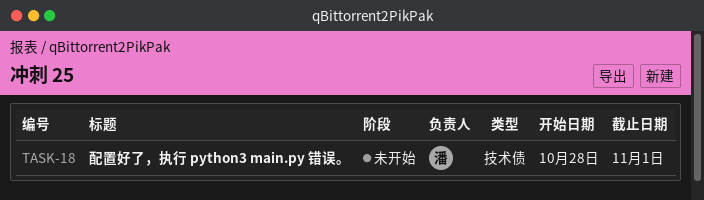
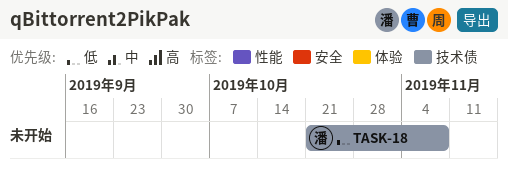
TASK-18, start: Oct 28 -> Oct 21
TASK-18, due: Nov 1 -> Nov 8

